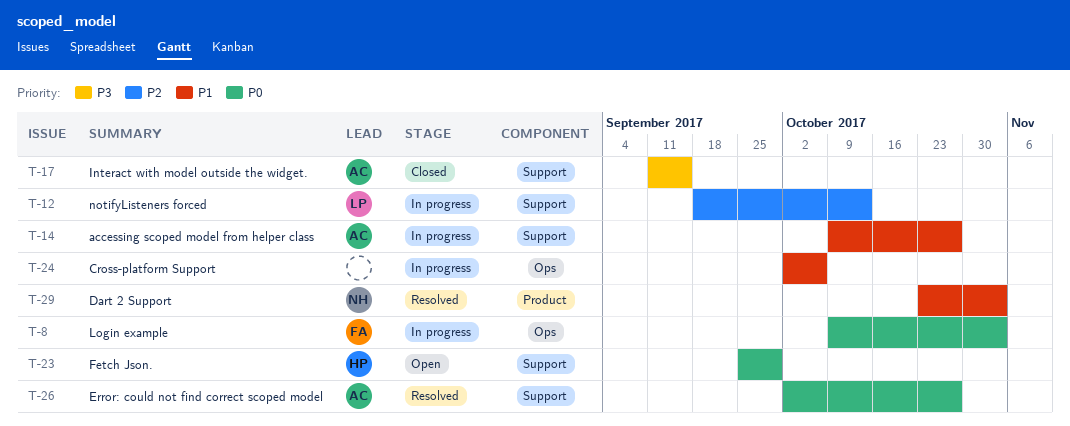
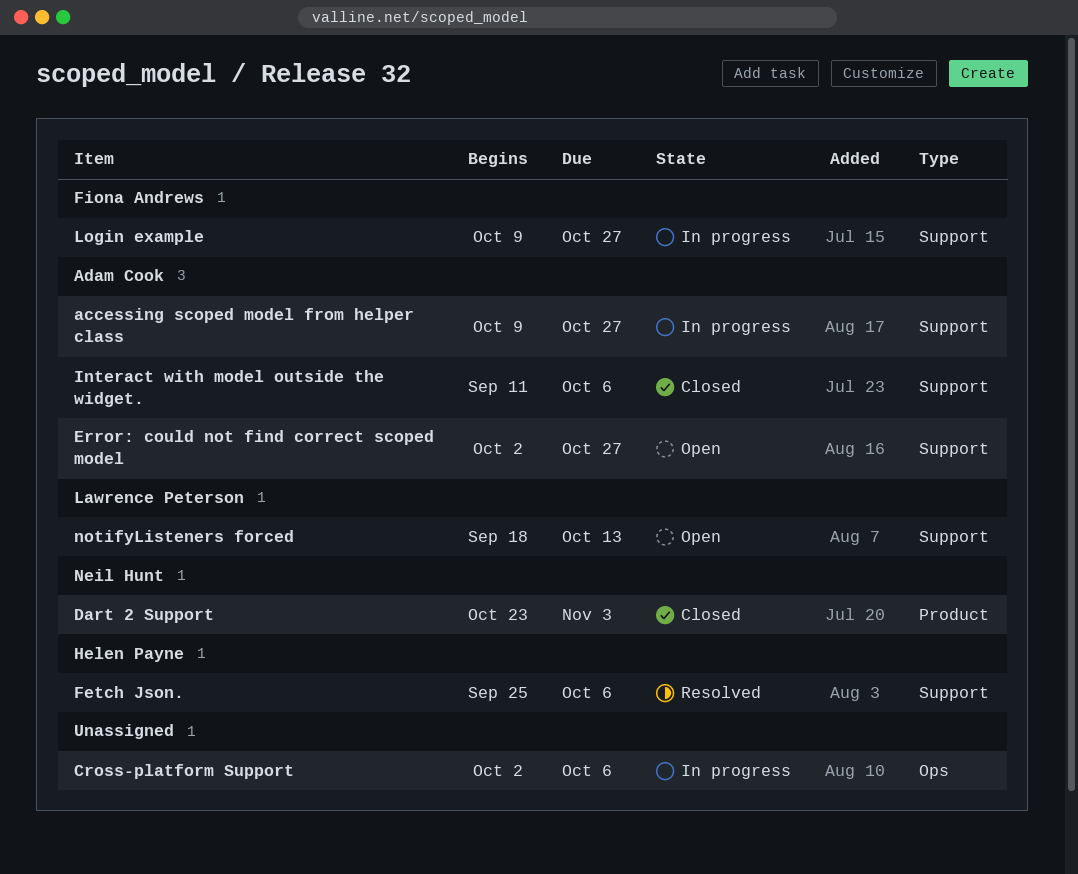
Dart 2 Support, status: Resolved -> Closed
Error: could not find correct scoped model, status: Resolved -> Open
Fetch Json., status: Open -> Resolved
Fetch Json., due: Sep 29 -> Oct 6
Interact with model outside the widget., due: Sep 15 -> Oct 6
Login example, label: Ops -> Support
Login example, due: Nov 3 -> Oct 27
notifyListeners forced, status: In progress -> Open

